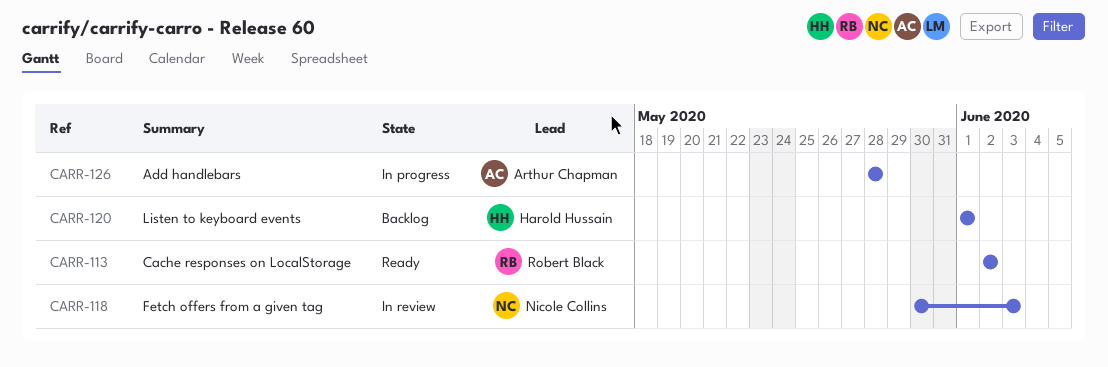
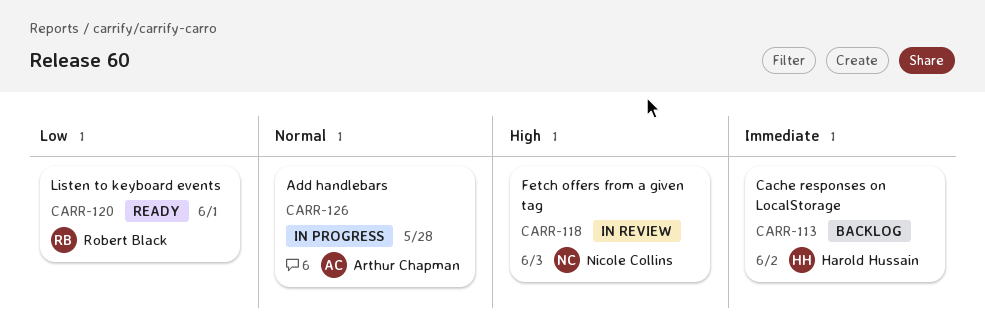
CARR-113, status: Ready -> Backlog
CARR-113, owner: Robert Black -> Harold Hussain
CARR-120, status: Backlog -> Ready
CARR-120, owner: Harold Hussain -> Robert Black

